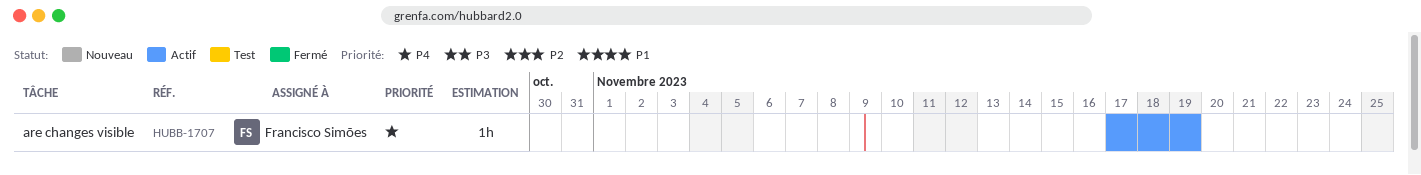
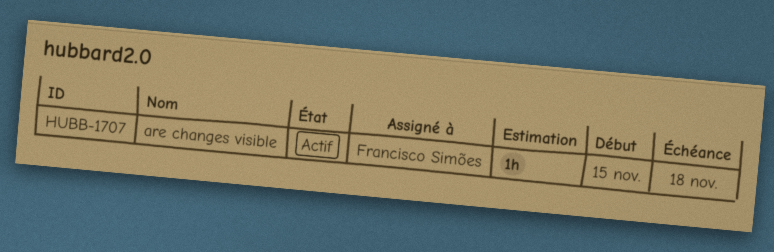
HUBB-1707, start: Nov 17 -> Nov 15
HUBB-1707, due: Nov 19 -> Nov 18

